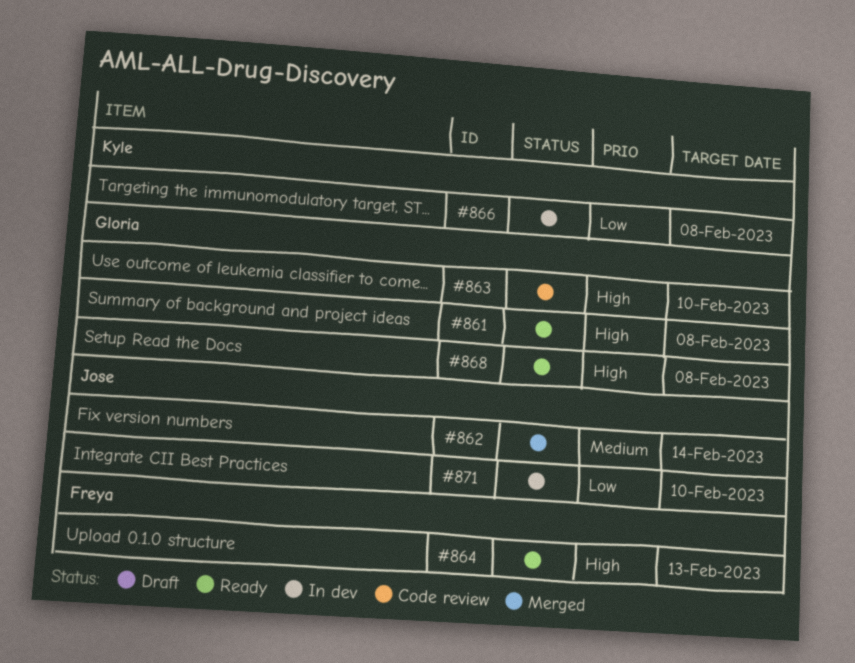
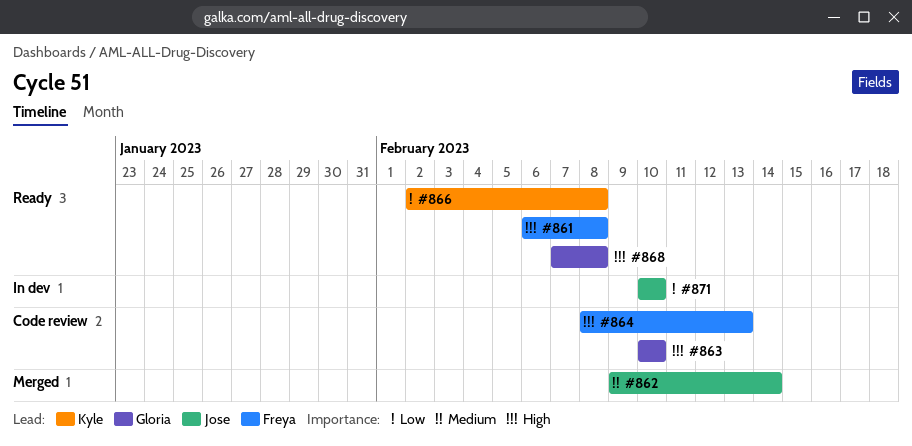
#861, owner: Gloria -> Freya
#864, status: Ready -> Code review
#866, status: In dev -> Ready

